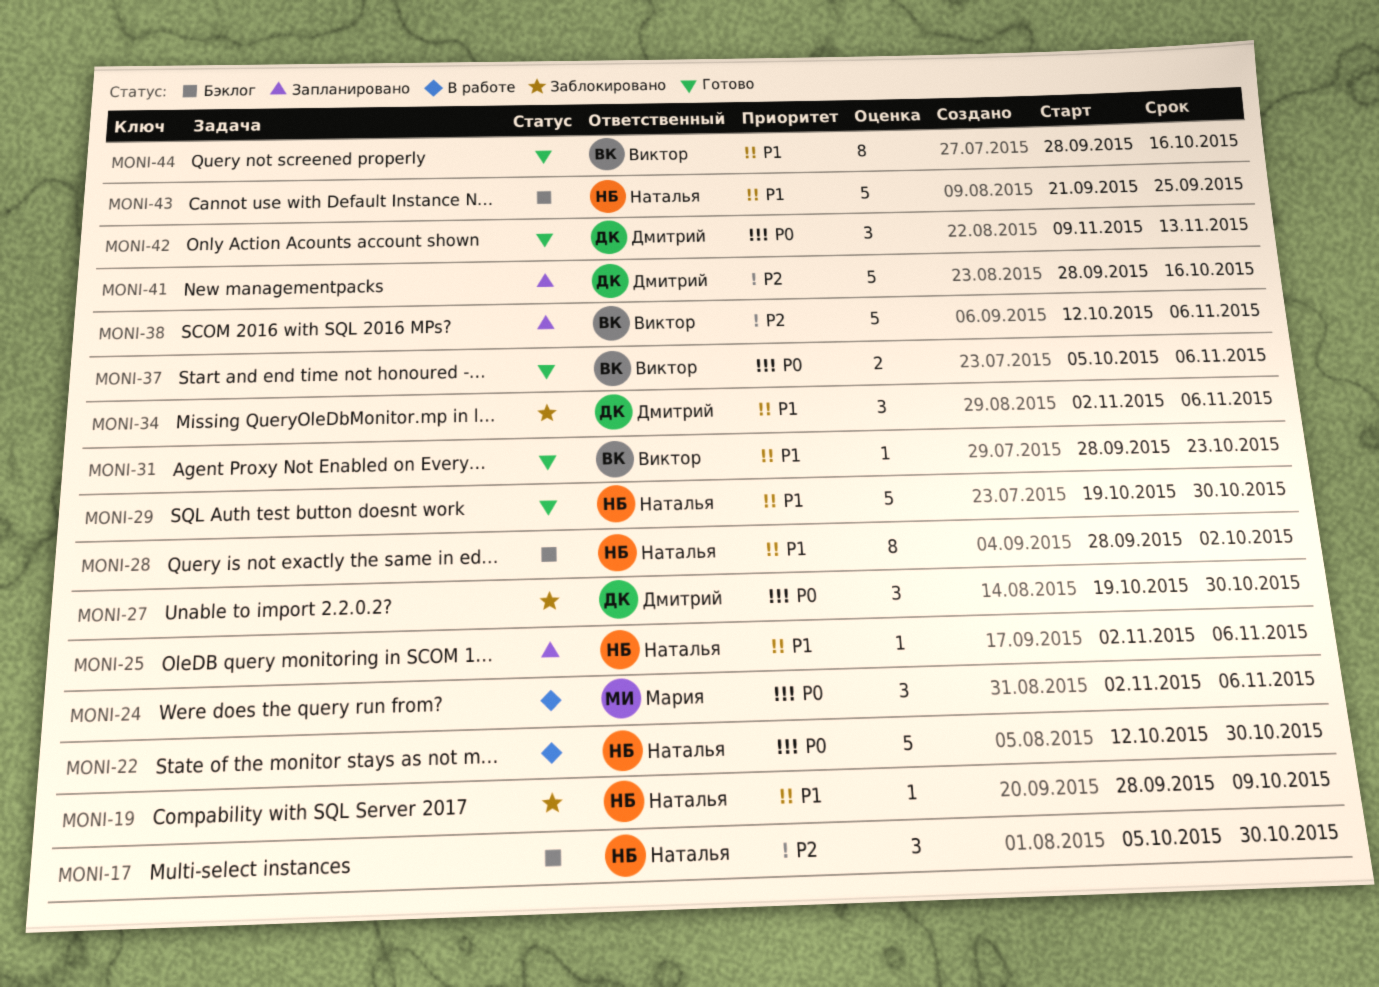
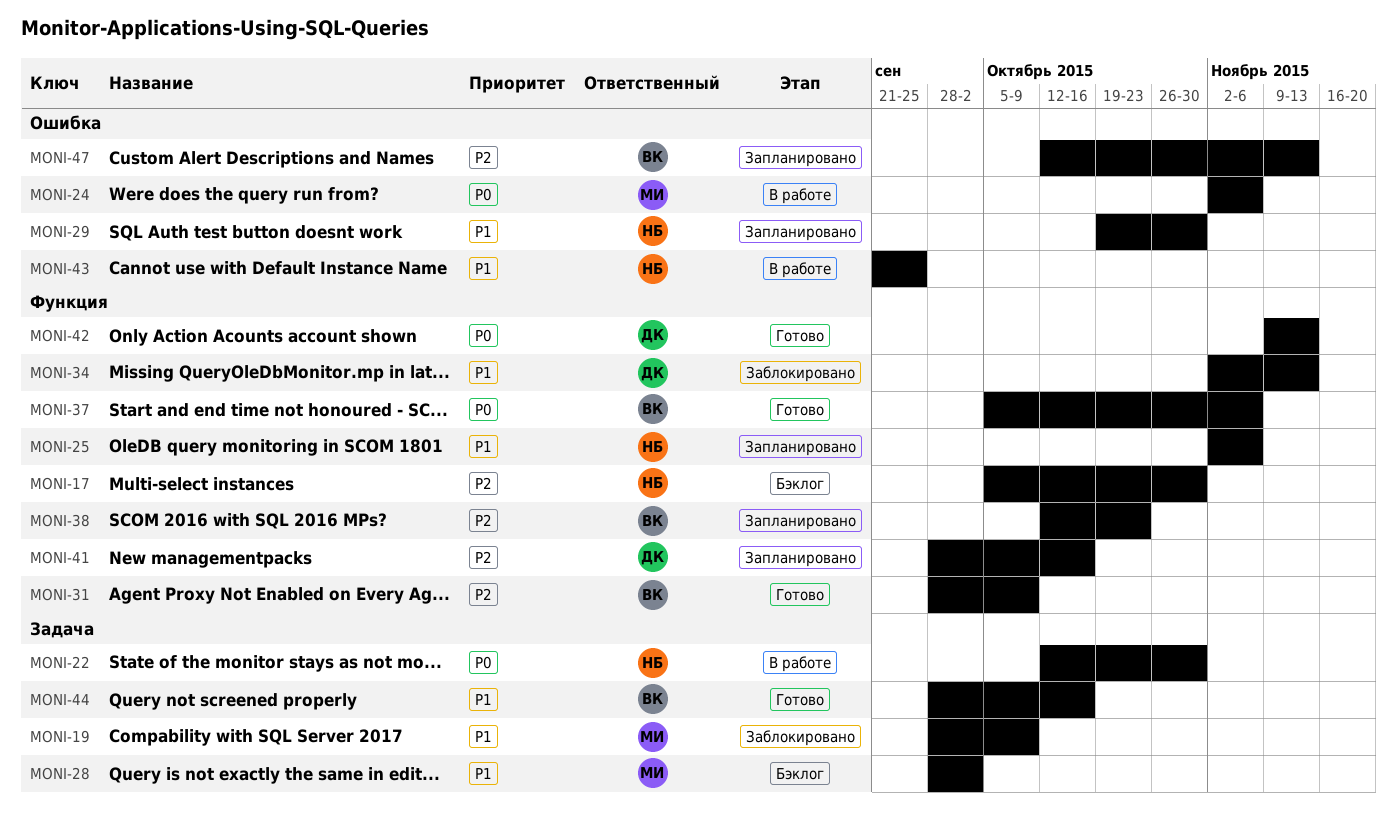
MONI-19, owner: Наталья -> Мария
MONI-27: present -> none
MONI-28, owner: Наталья -> Мария
MONI-29, status: Готово -> Запланировано
MONI-31, priority: P1 -> P2
MONI-31, due: Oct 23 -> Oct 9
MONI-34, due: Nov 6 -> Nov 13
MONI-38, due: Nov 6 -> Oct 23
MONI-43, status: Бэклог -> В работе
MONI-47: none -> present

